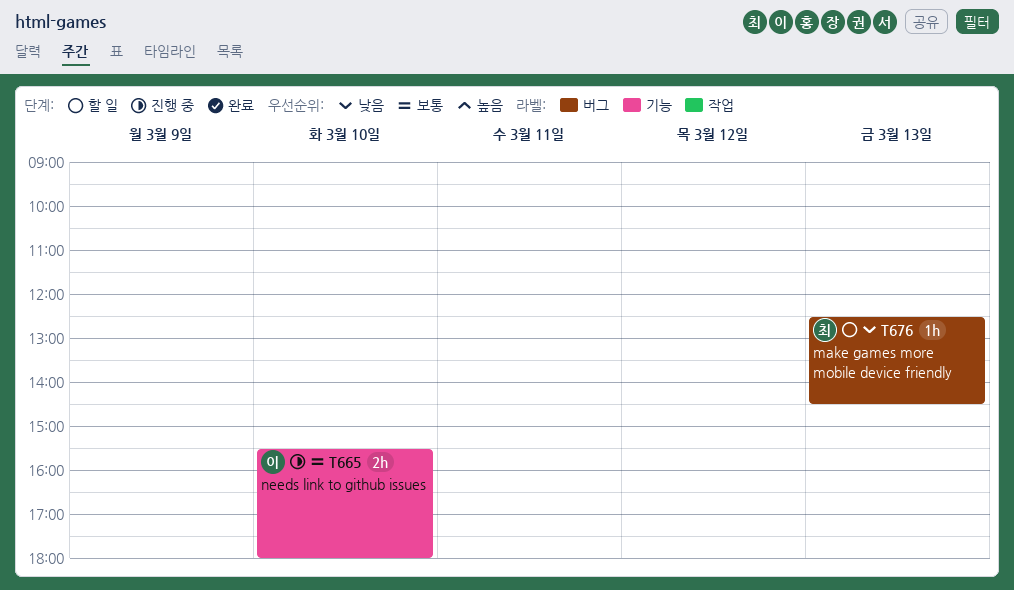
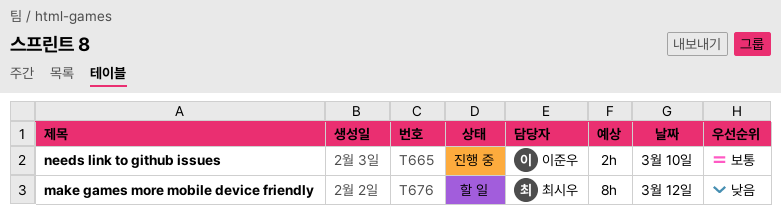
T676, estimate: 1h -> 8h
T676, day: Mar 13 -> Mar 12

